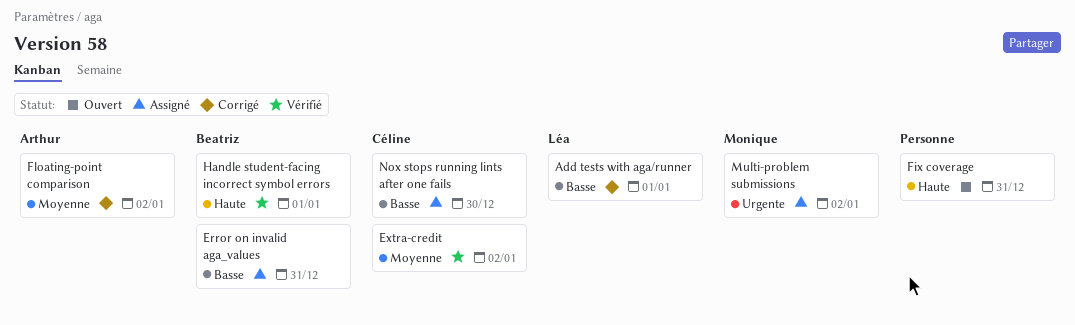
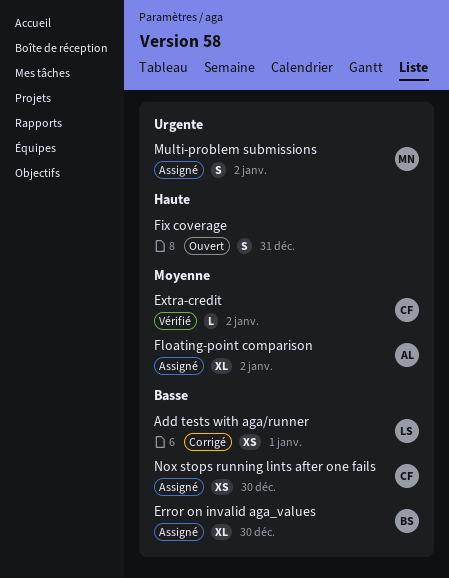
Error on invalid aga_values, due: Dec 31 -> Dec 30
Floating-point comparison, status: Corrigé -> Assigné
Handle student-facing incorrect symbol errors: present -> none

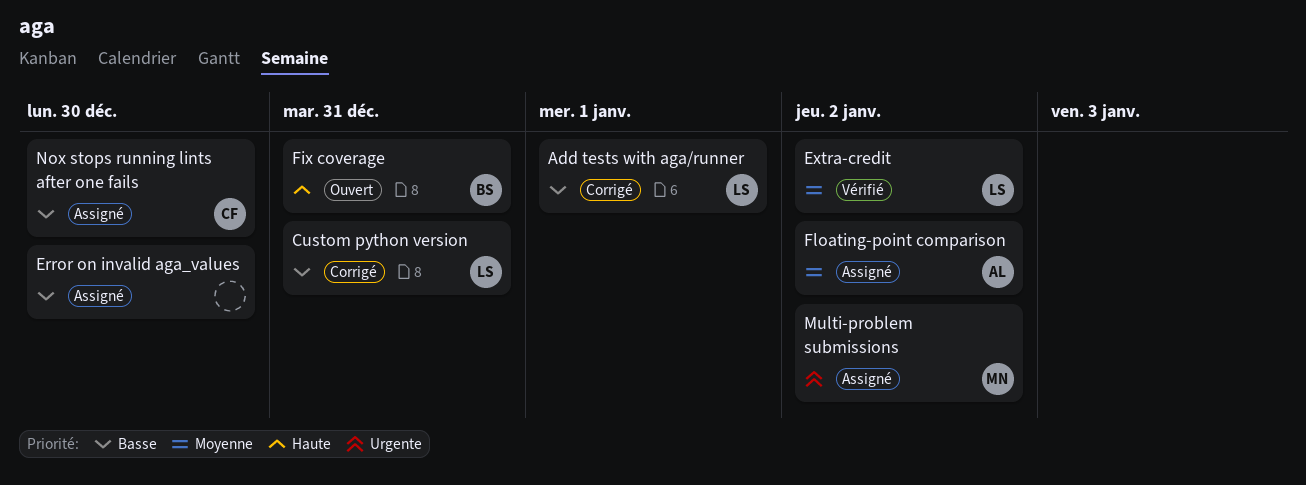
Custom python version: none -> present
Error on invalid aga_values, owner: BS -> none
Extra-credit, owner: CF -> LS
Fix coverage, owner: none -> BS

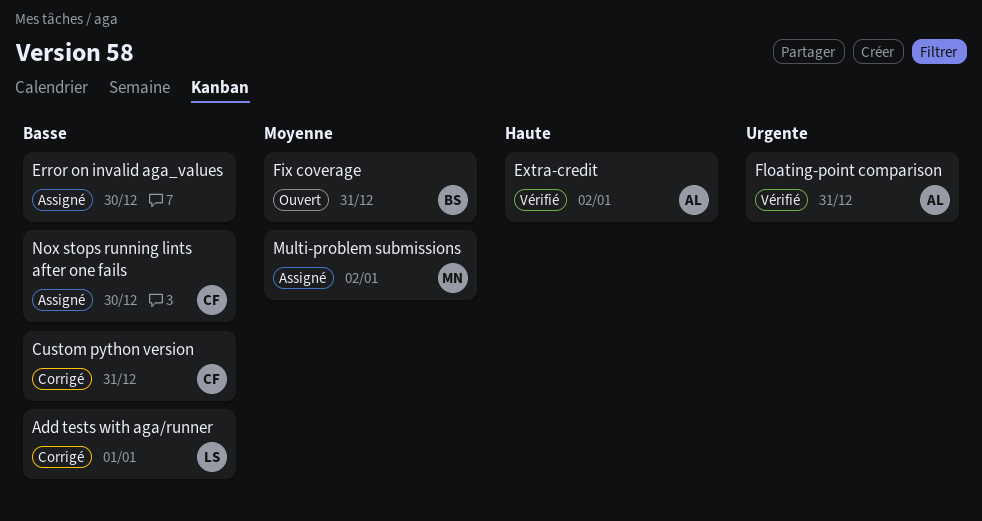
Custom python version, owner: LS -> CF
Extra-credit, owner: LS -> AL
Extra-credit, priority: Moyenne -> Haute
Fix coverage, priority: Haute -> Moyenne
Floating-point comparison, status: Assigné -> Vérifié
Floating-point comparison, priority: Moyenne -> Urgente
Floating-point comparison, due: Jan 2 -> Dec 31
Multi-problem submissions, priority: Urgente -> Moyenne

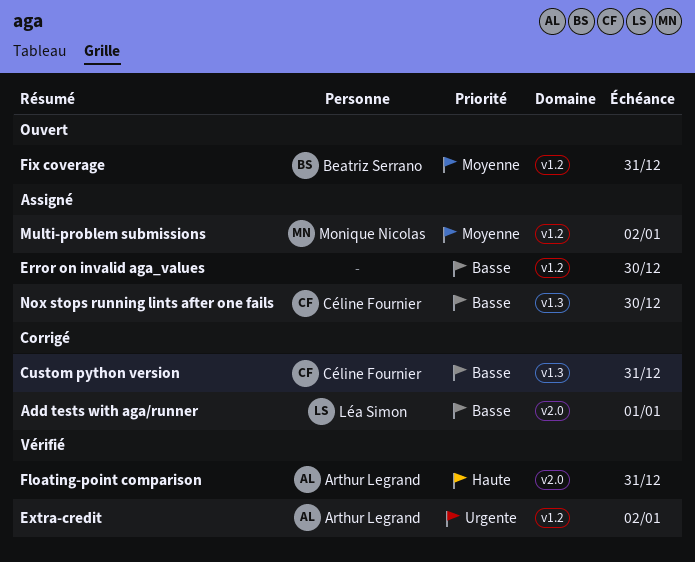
Extra-credit, priority: Haute -> Urgente
Floating-point comparison, priority: Urgente -> Haute

